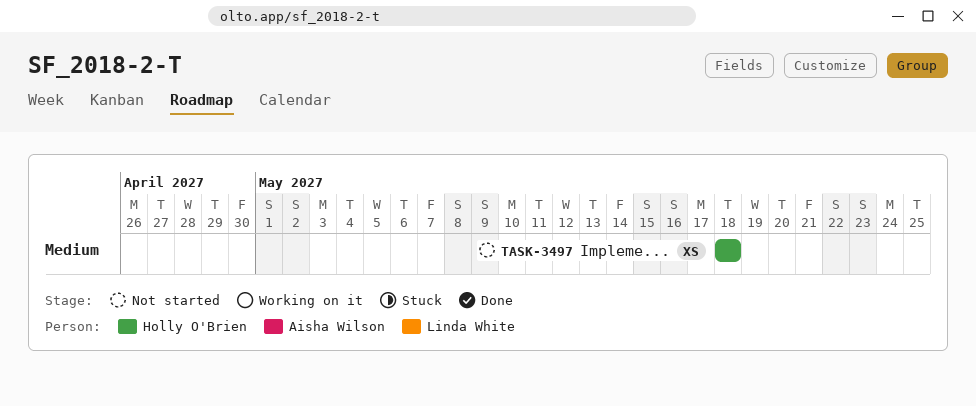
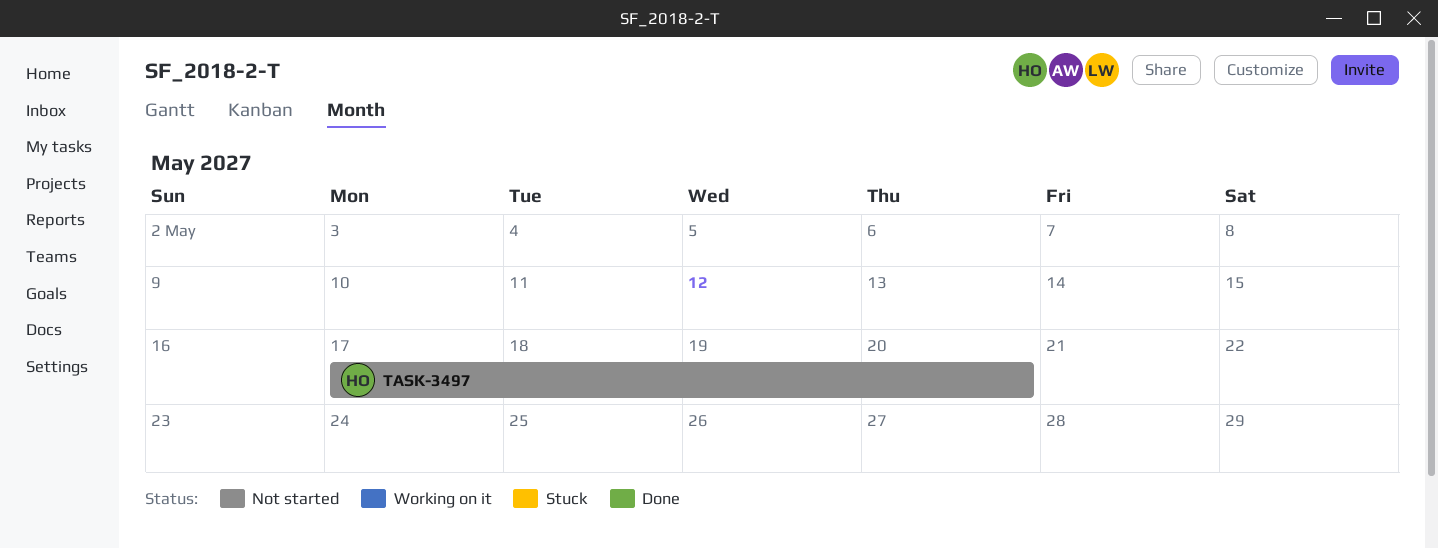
TASK-3497, start: May 18 -> May 17
TASK-3497, due: May 18 -> May 20

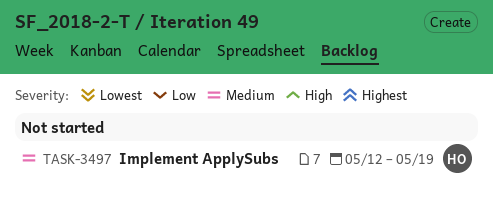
TASK-3497, start: May 17 -> May 12
TASK-3497, due: May 20 -> May 19

